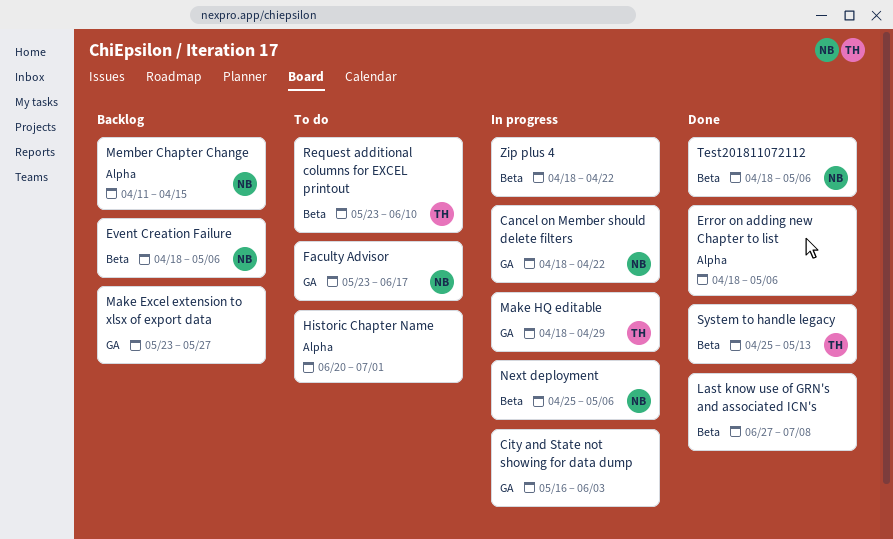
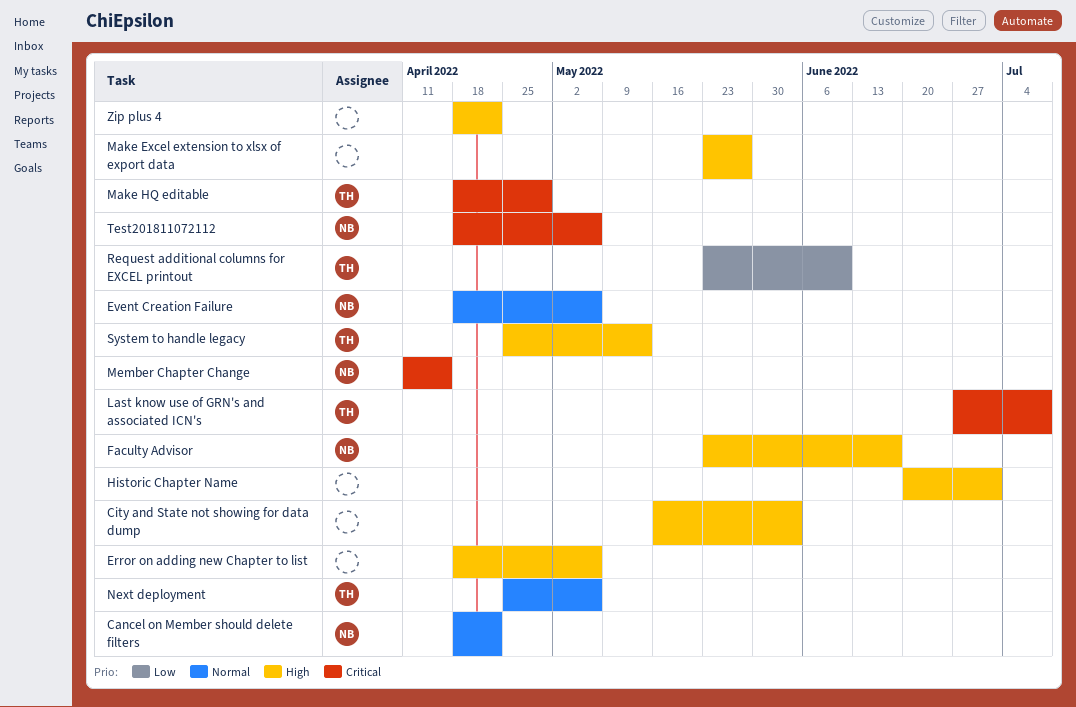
Last know use of GRN's and associated ICN's, owner: none -> TH
Next deployment, owner: NB -> TH

